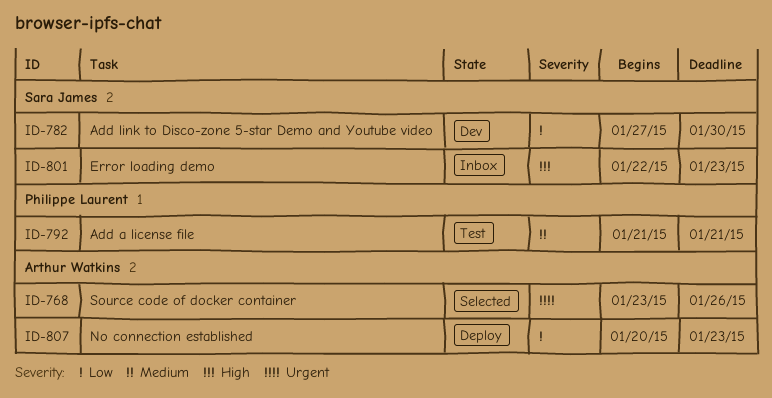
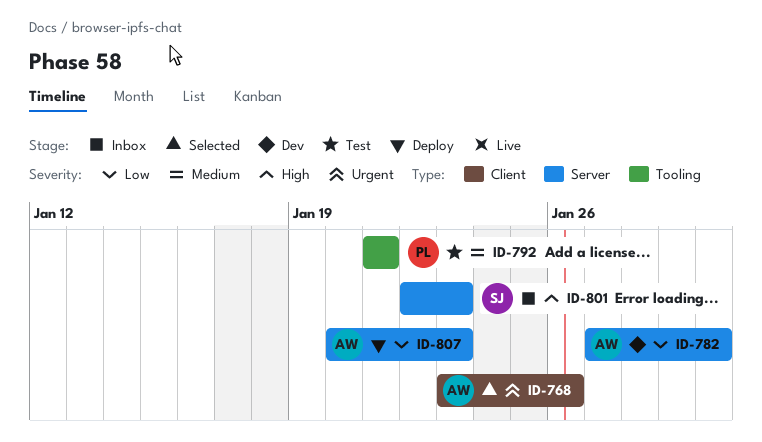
ID-782, owner: Sara James -> Arthur Watkins

